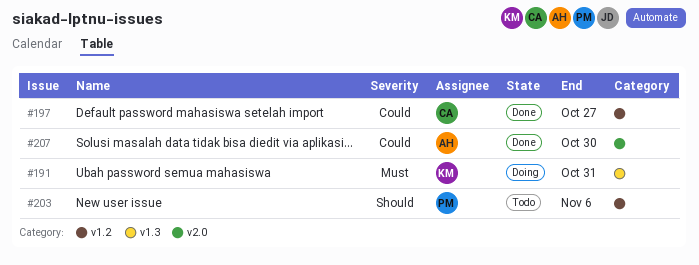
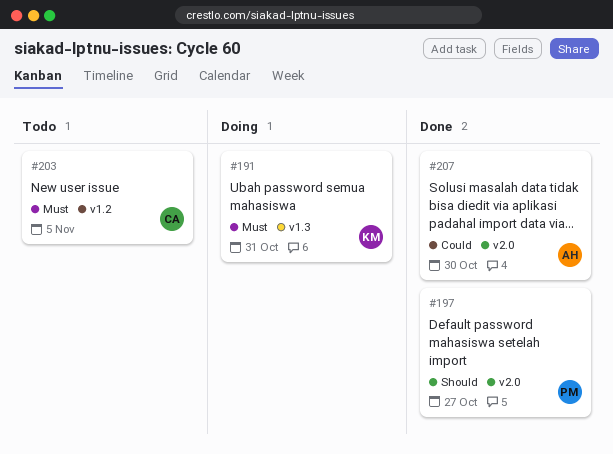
#197, owner: CA -> PM
#197, priority: Could -> Should
#197, label: v1.2 -> v2.0
#203, owner: PM -> CA
#203, priority: Should -> Must
#203, due: Nov 6 -> Nov 5

